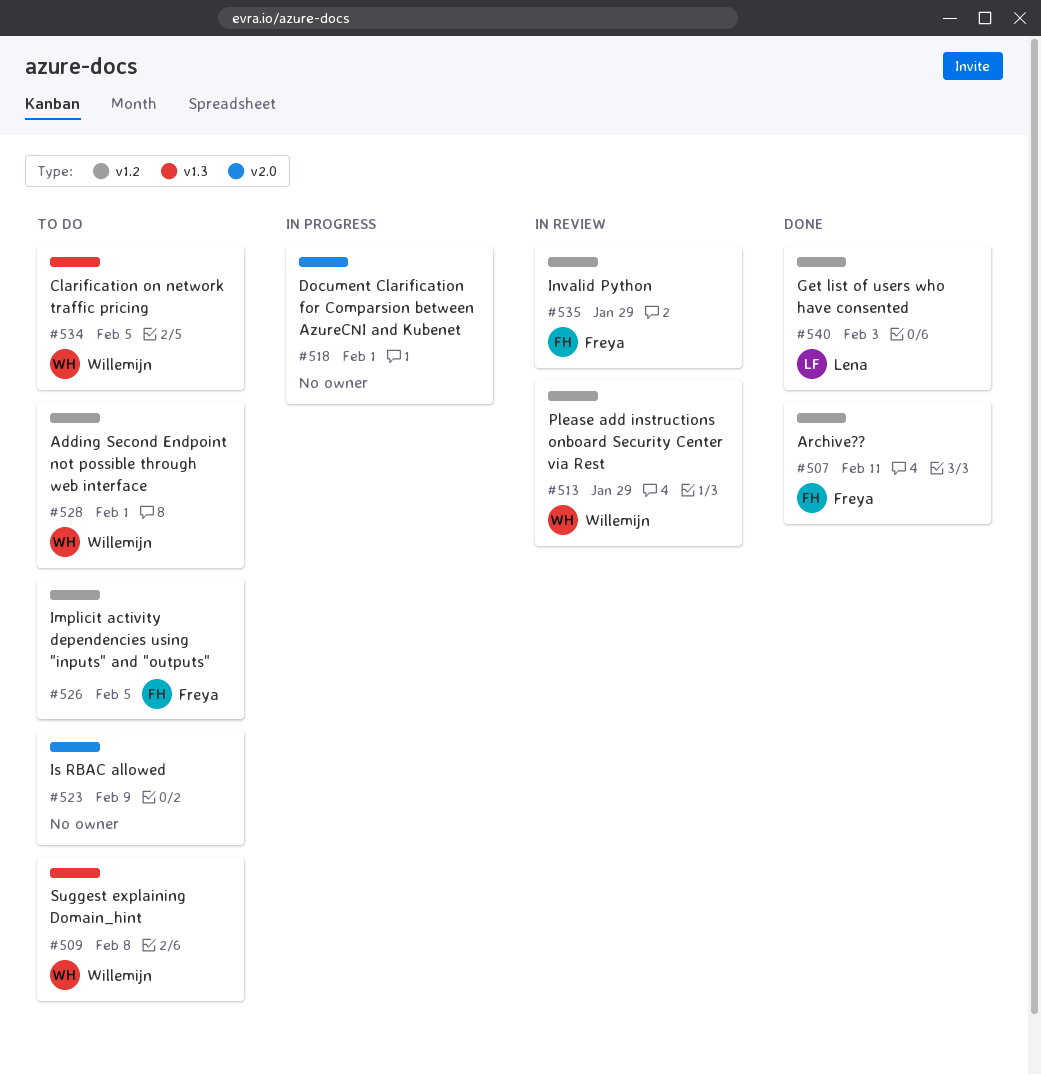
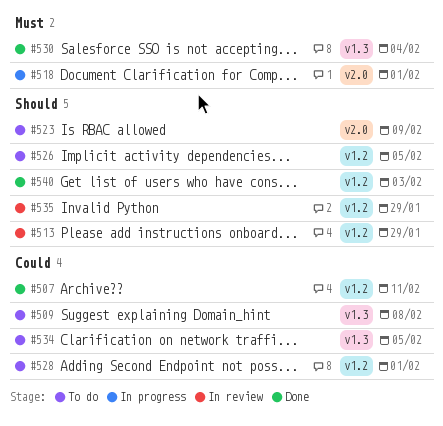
#530: none -> present

